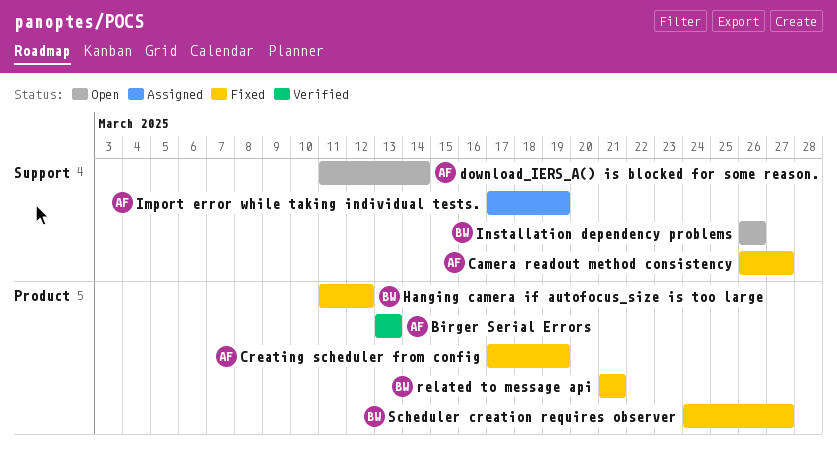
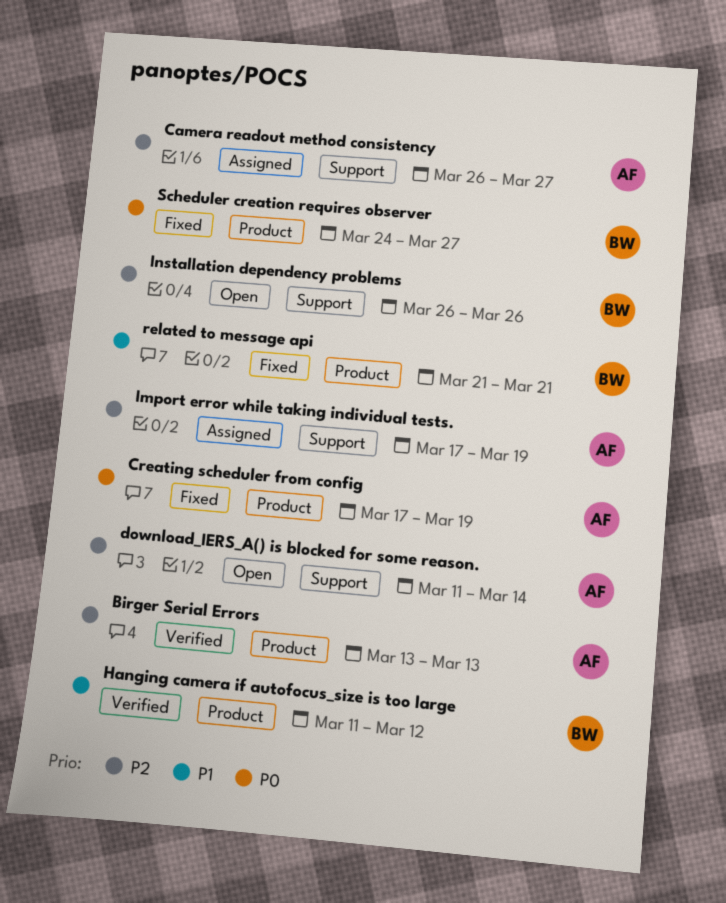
Camera readout method consistency, status: Fixed -> Assigned
Hanging camera if autofocus_size is too large, status: Fixed -> Verified

